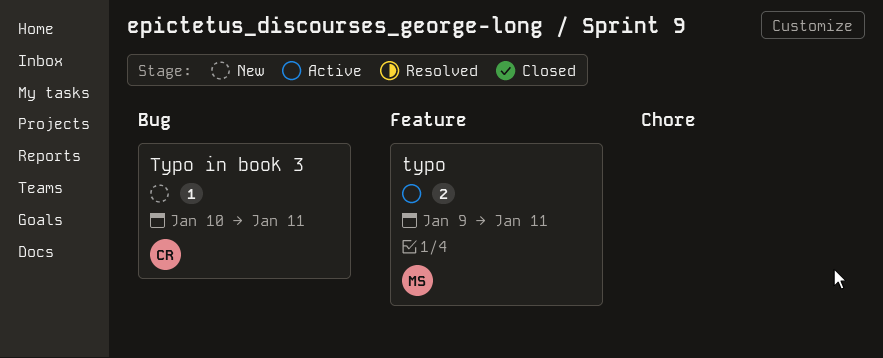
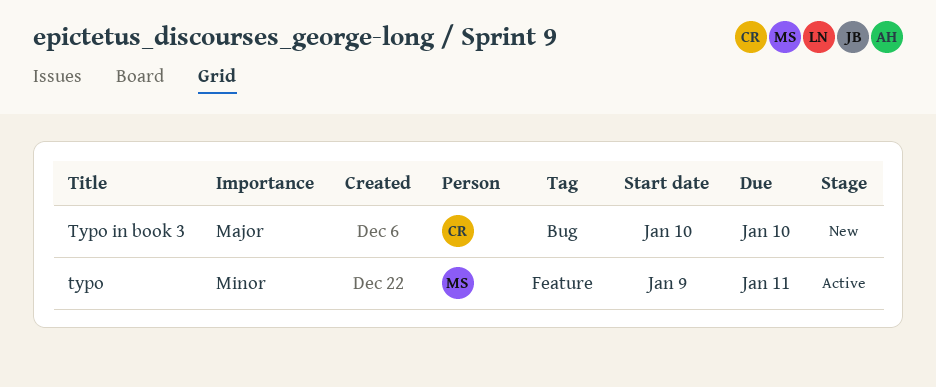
Typo in book 3, due: Jan 11 -> Jan 10

